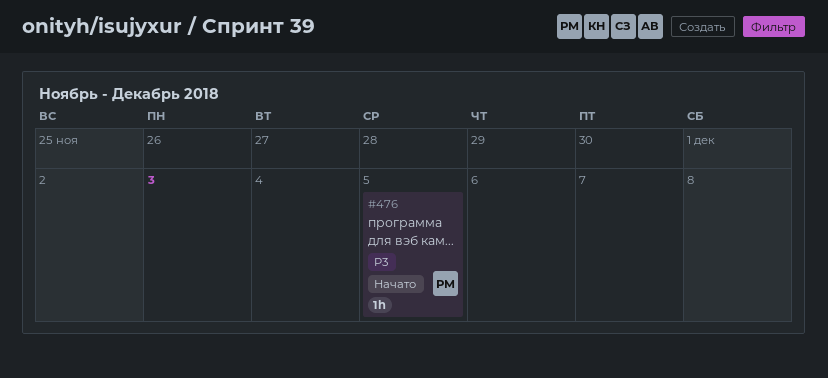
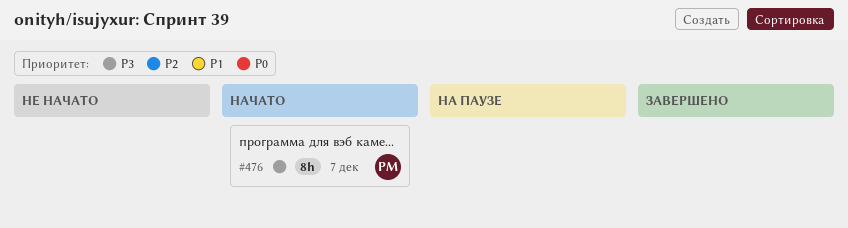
#476, estimate: 1h -> 8h
#476, due: Dec 5 -> Dec 7

